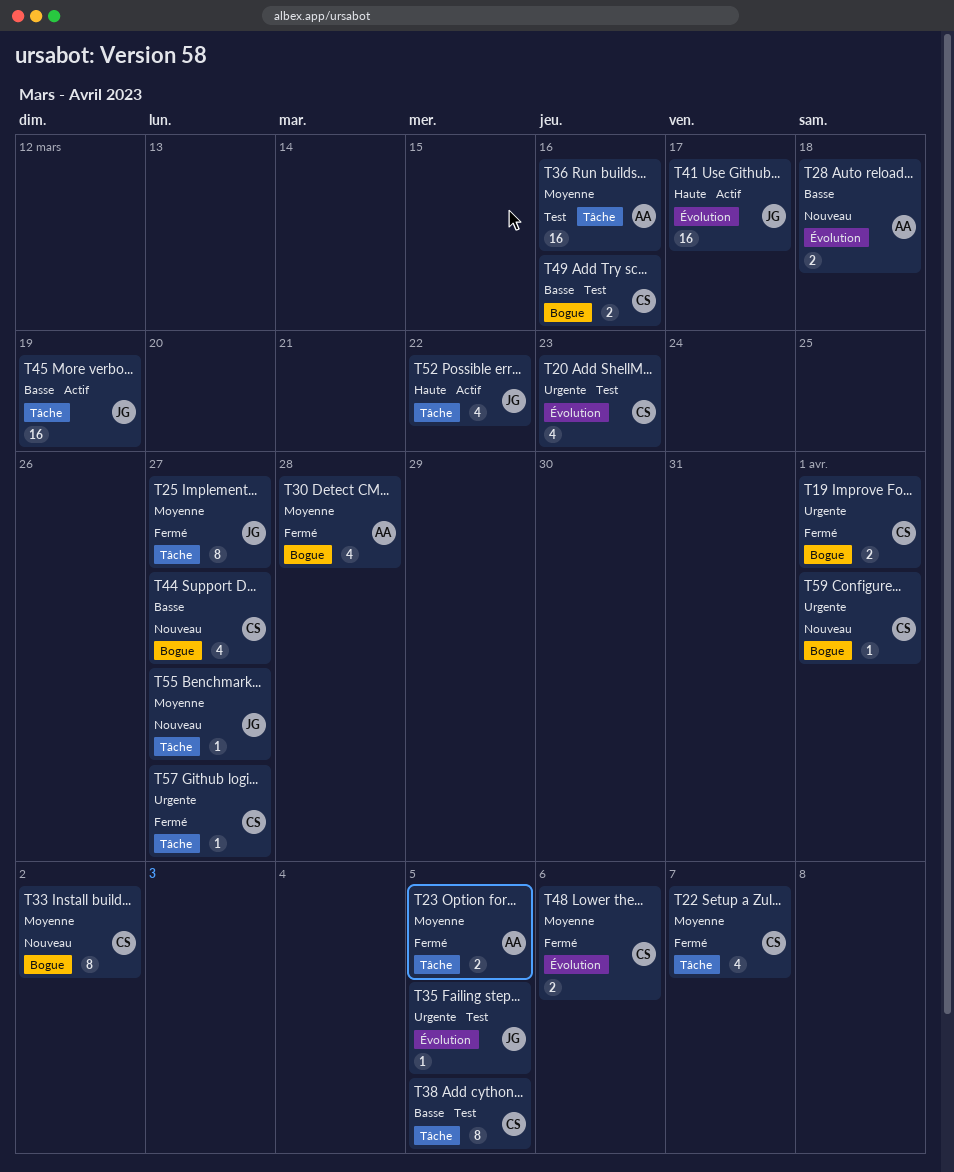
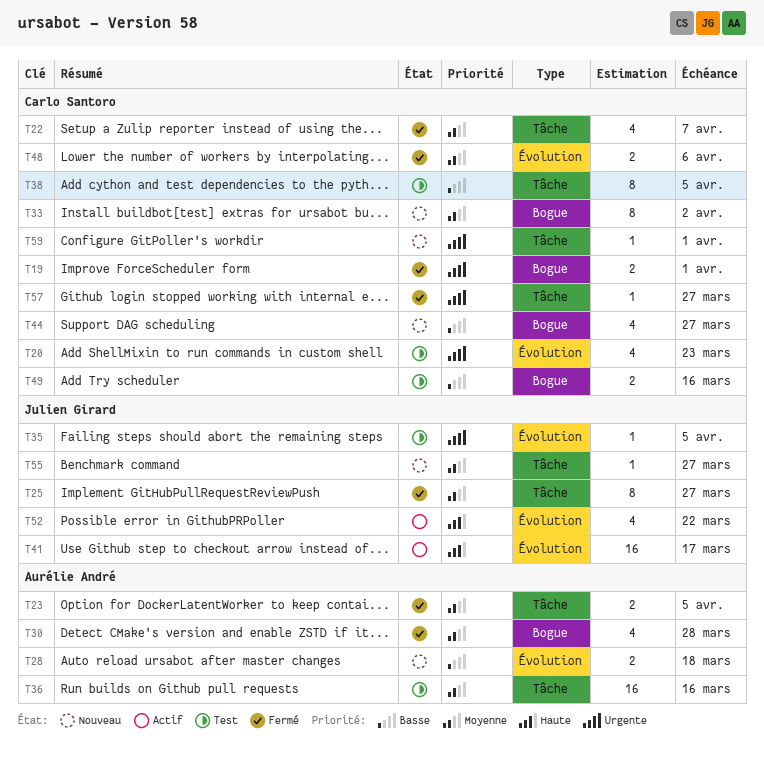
T45: present -> none
T52, label: Tâche -> Évolution
T59, label: Bogue -> Tâche

